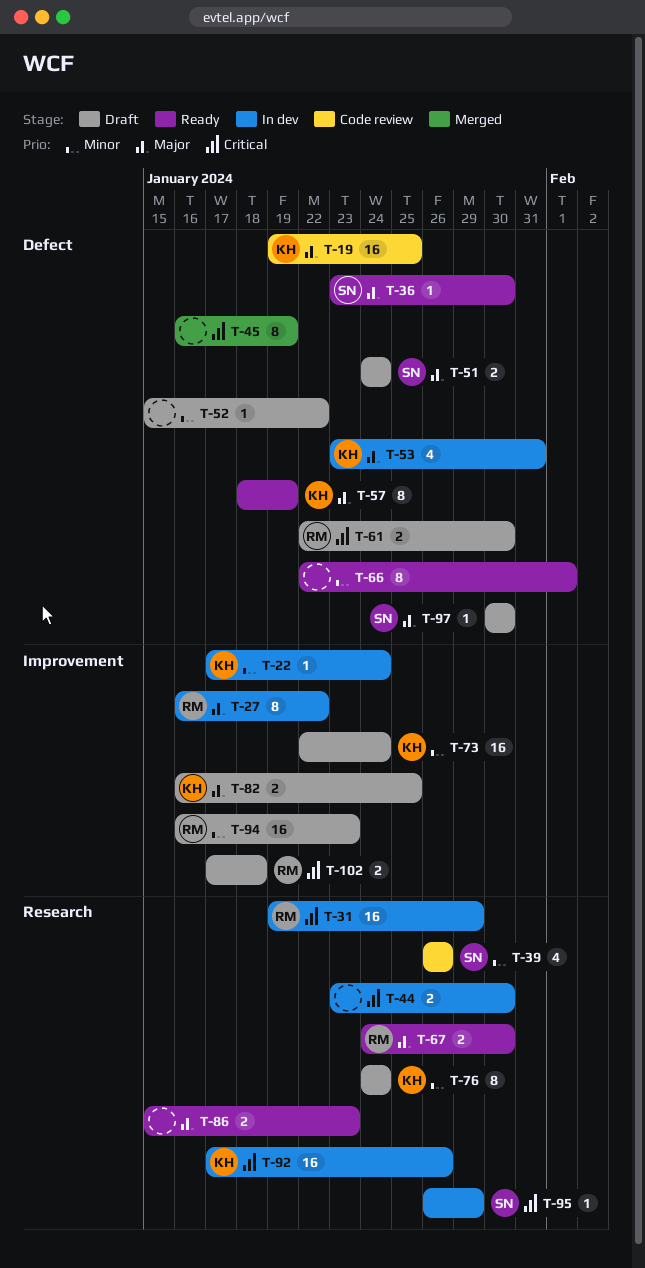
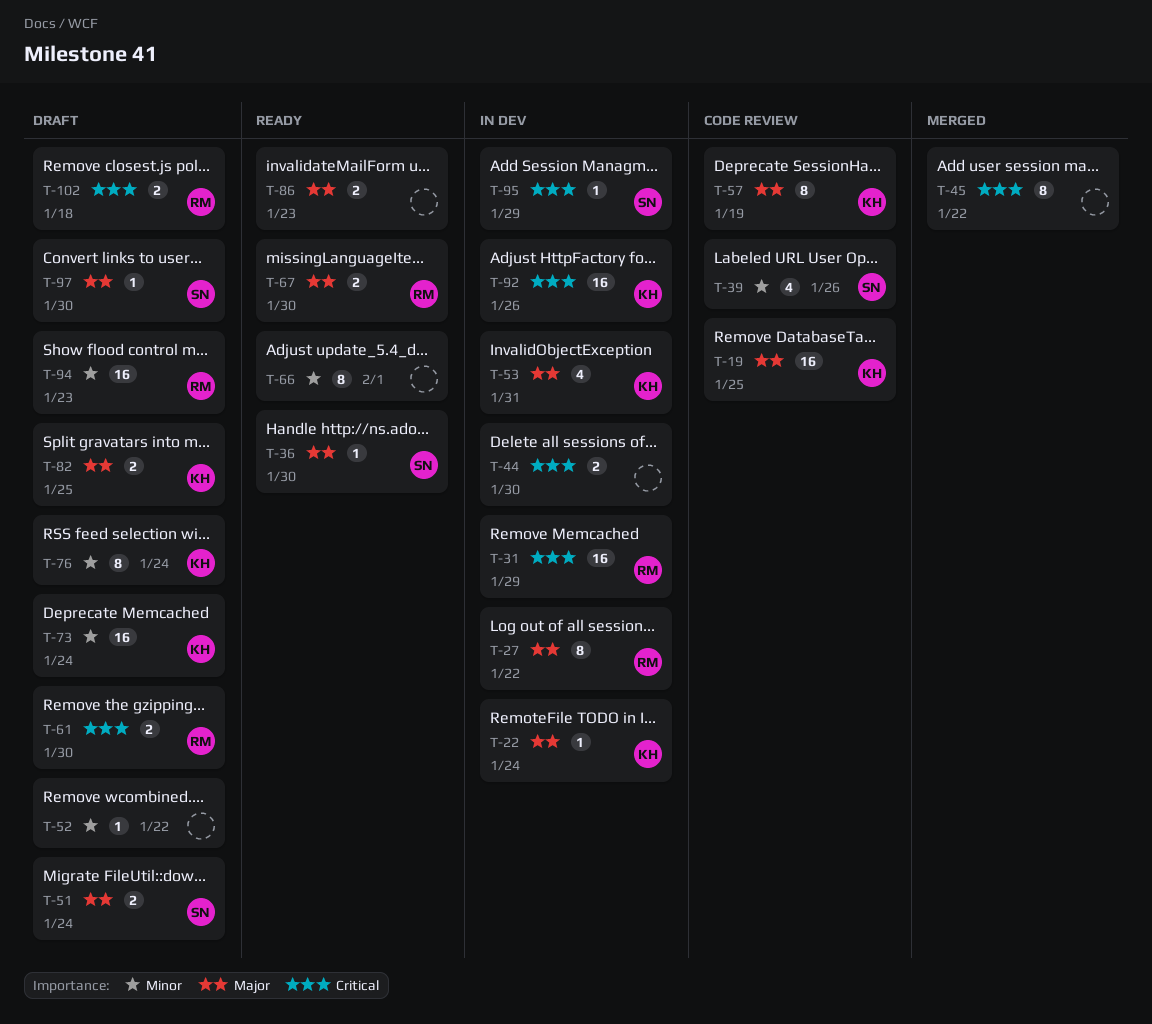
T-22, priority: Minor -> Major
T-45, due: Jan 19 -> Jan 22
T-57, status: Ready -> Code review

